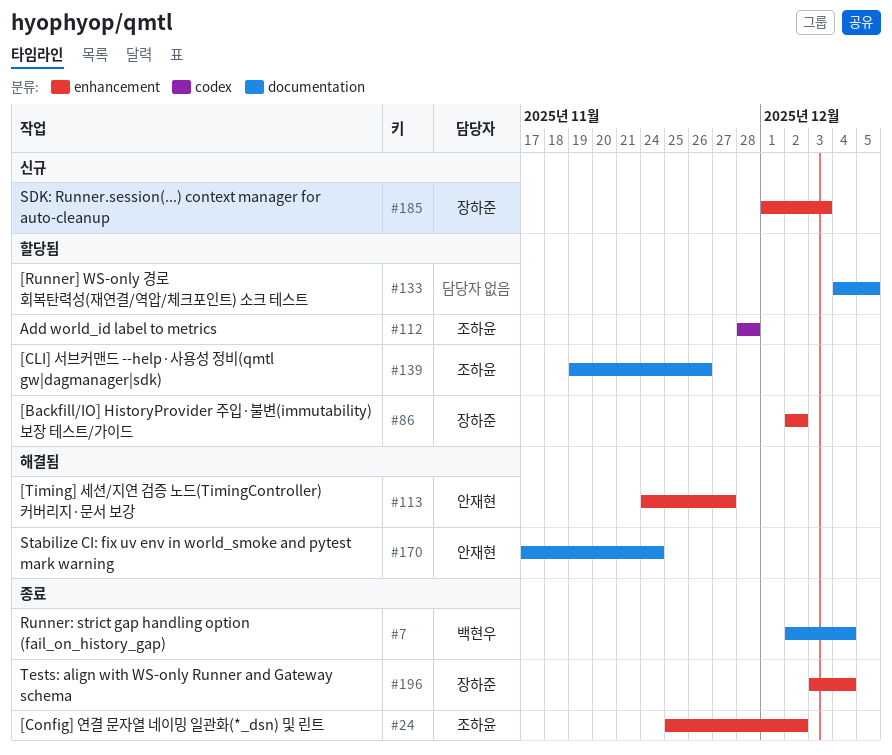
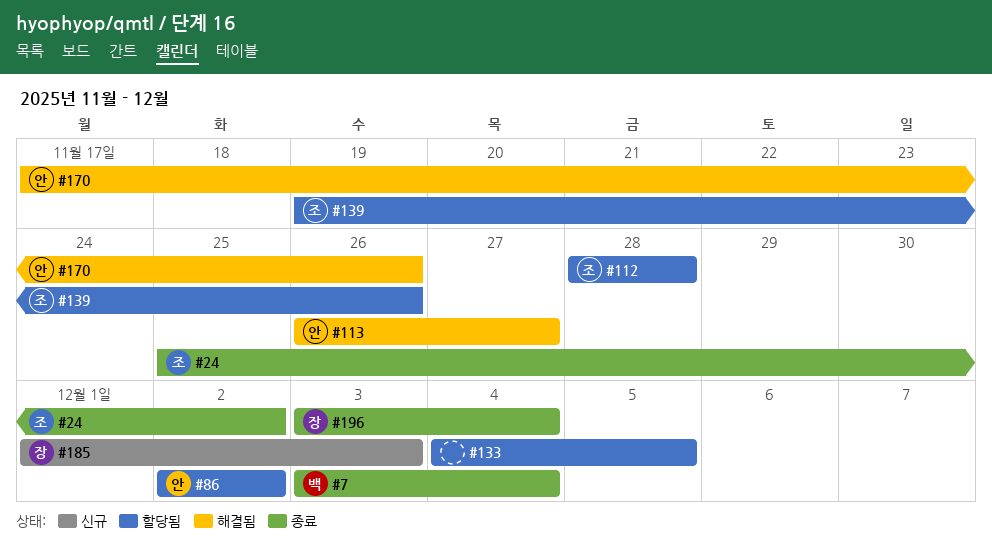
#7, start: Dec 2 -> Dec 3
#86, owner: 장하준 -> 안재현
#113, start: Nov 24 -> Nov 26
#170, due: Nov 24 -> Nov 26

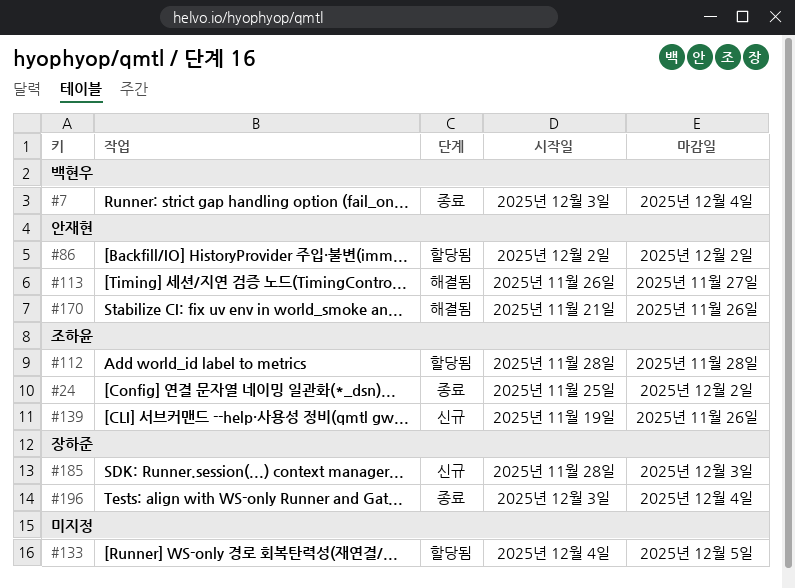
#139, status: 할당됨 -> 신규
#170, start: Nov 17 -> Nov 21
#185, start: Dec 1 -> Nov 28

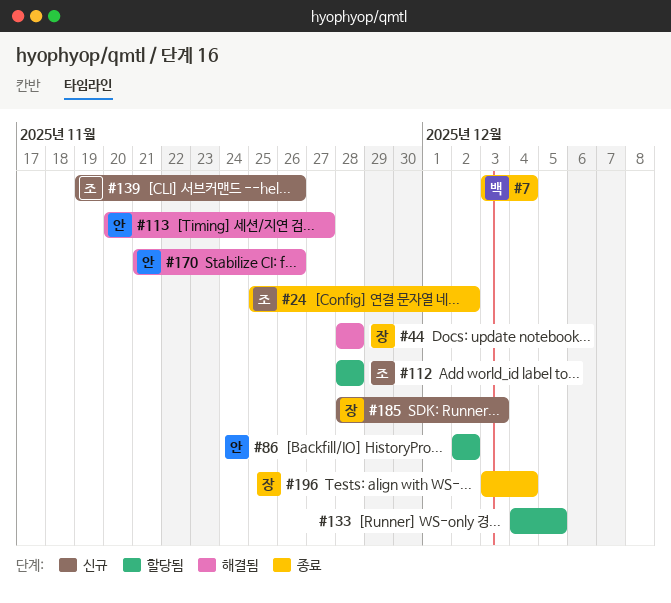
#44: none -> present
#113, start: Nov 26 -> Nov 20

